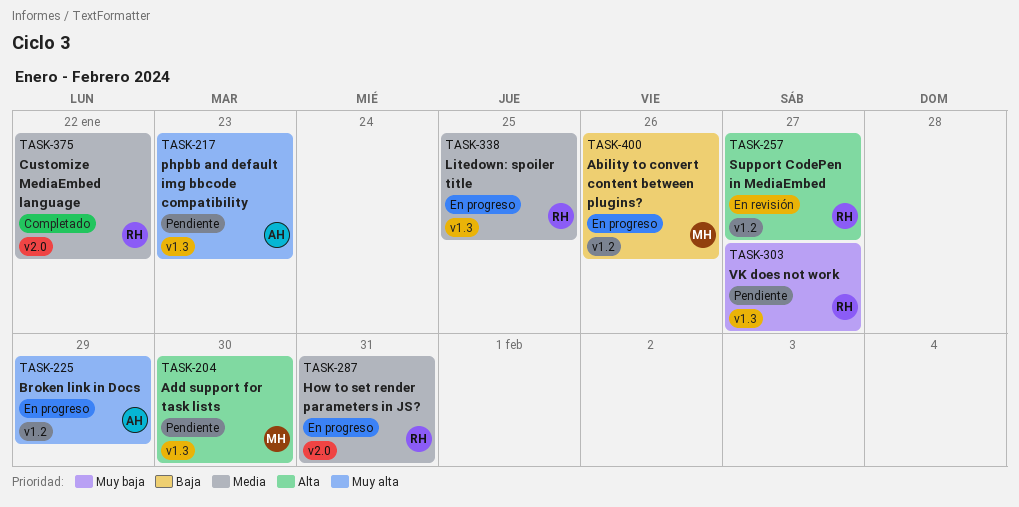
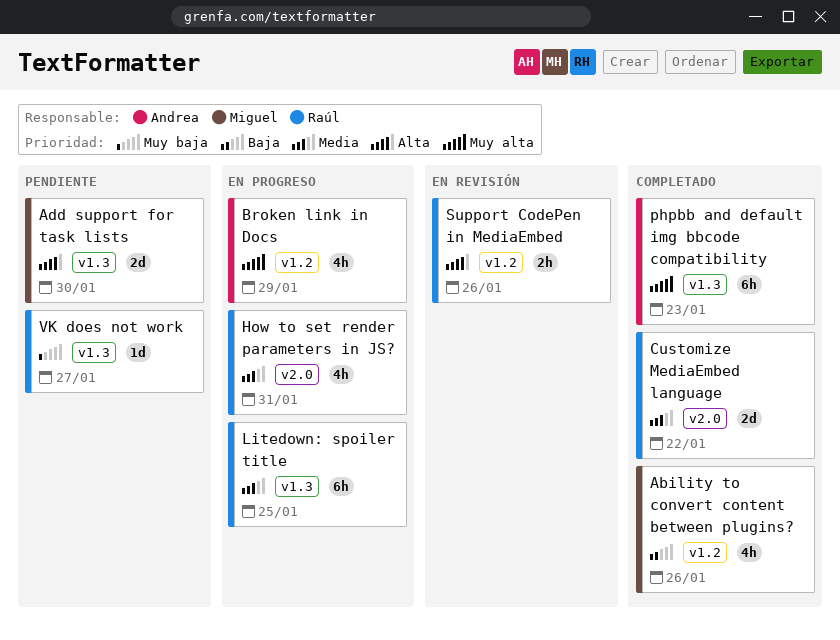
Ability to convert content between plugins?, status: En progreso -> Completado
phpbb and default img bbcode compatibility, status: Pendiente -> Completado
Support CodePen in MediaEmbed, due: Jan 27 -> Jan 26

